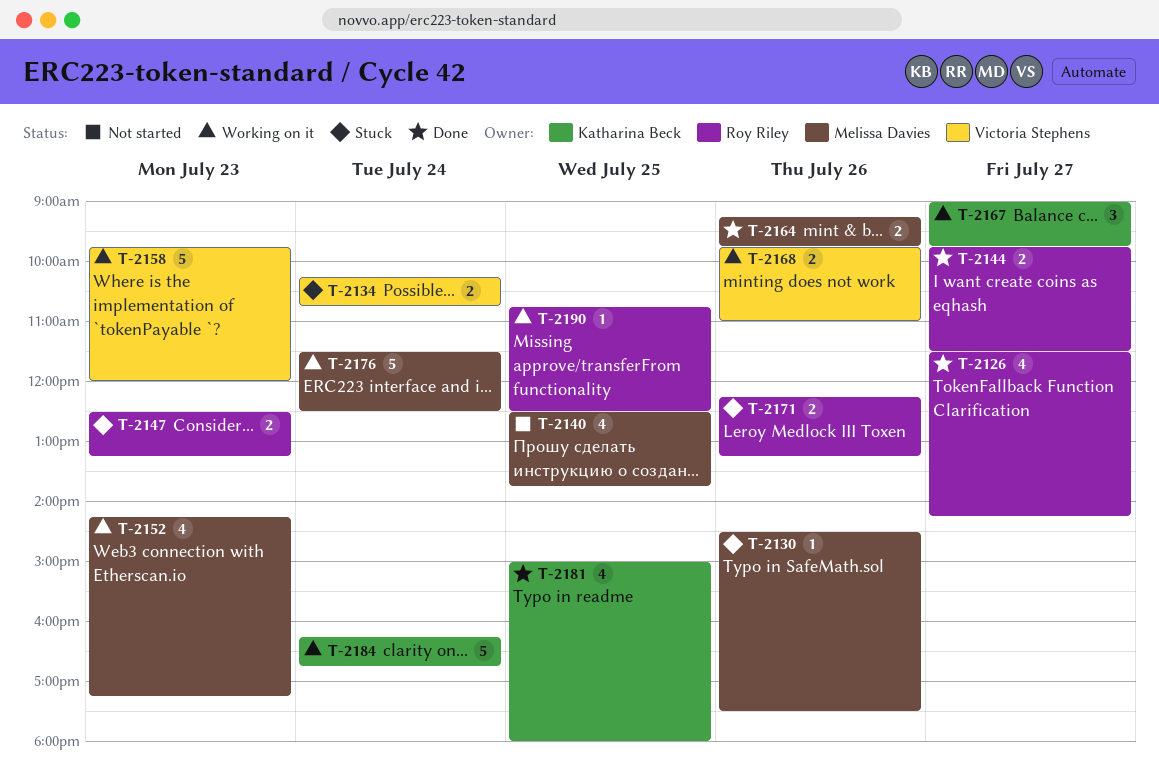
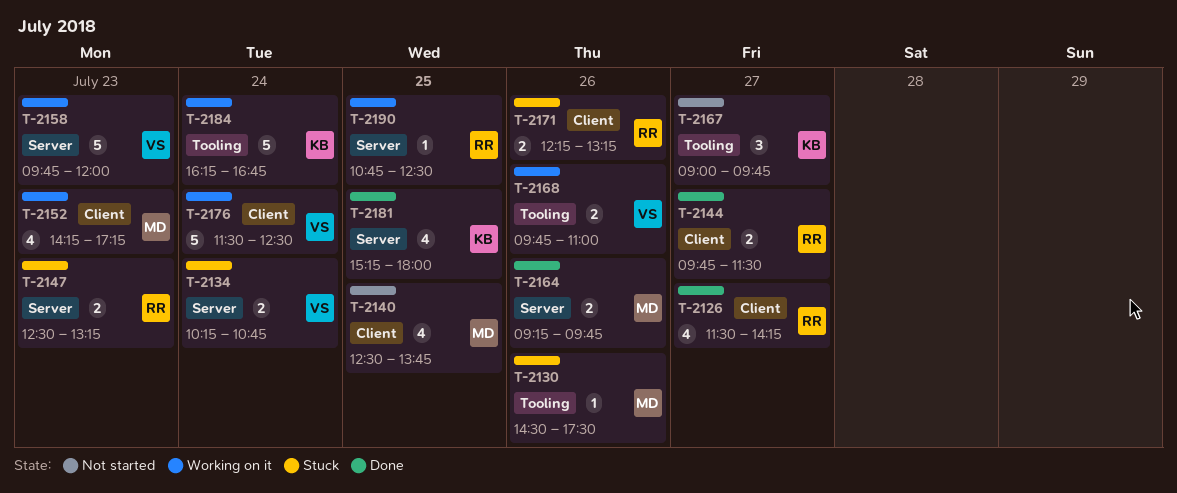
T-2167, status: Working on it -> Not started
T-2176, owner: Melissa Davies -> Victoria Stephens
T-2181, begins: 15:00 -> 15:15

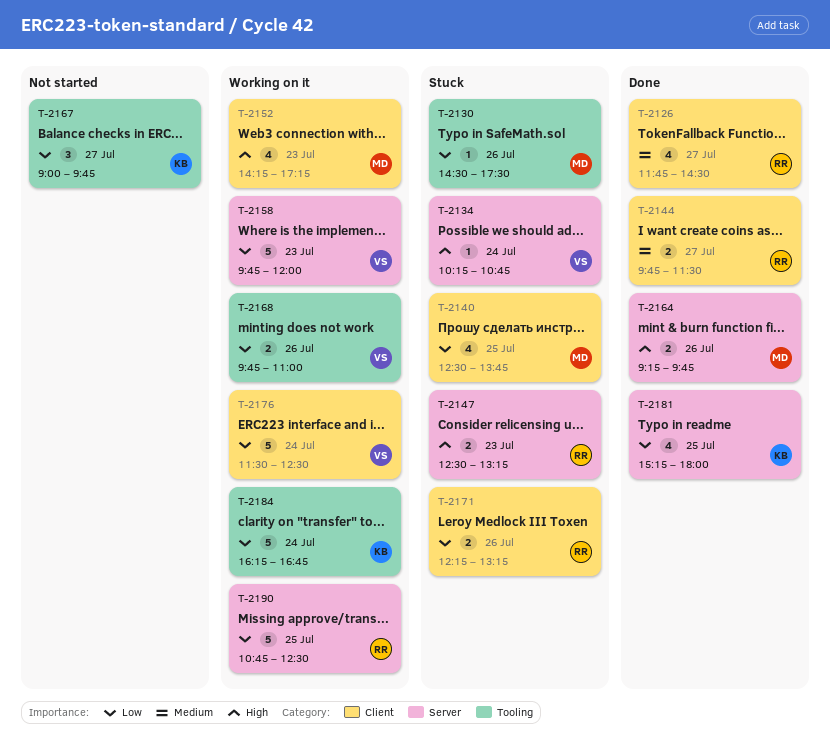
T-2126, begins: 11:30 -> 11:45
T-2126, ends: 14:15 -> 14:30
T-2134, estimate: 2 -> 1
T-2140, status: Not started -> Stuck
T-2190, estimate: 1 -> 5

